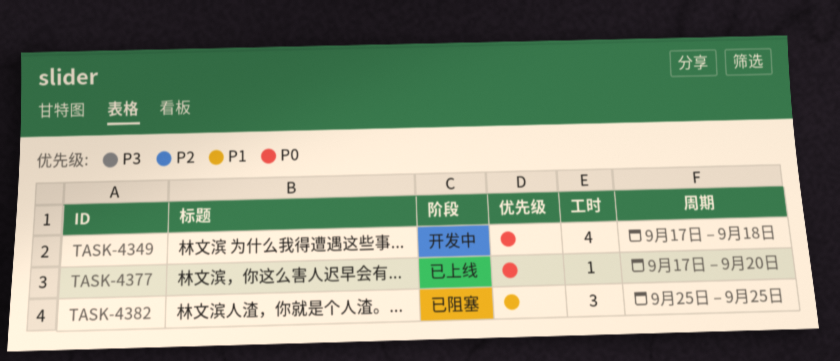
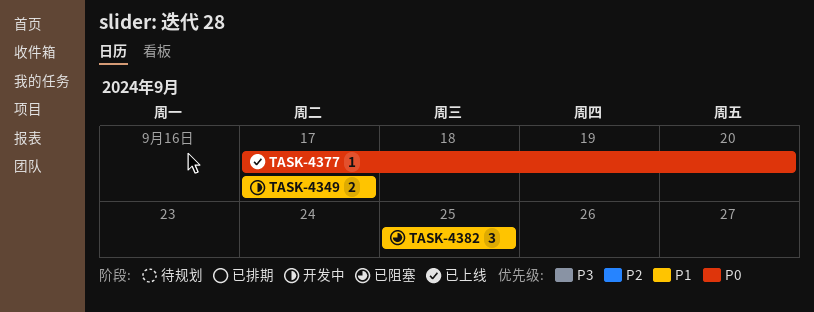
TASK-4349, priority: P0 -> P1
TASK-4349, estimate: 4 -> 2
TASK-4349, due: Sep 18 -> Sep 17

